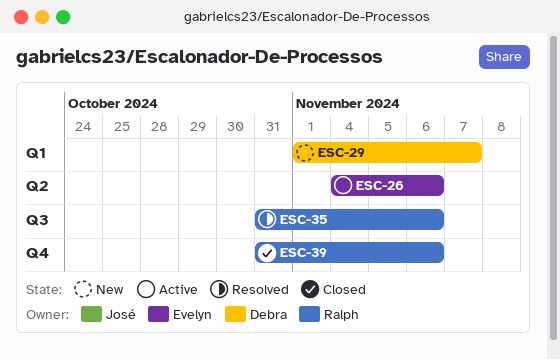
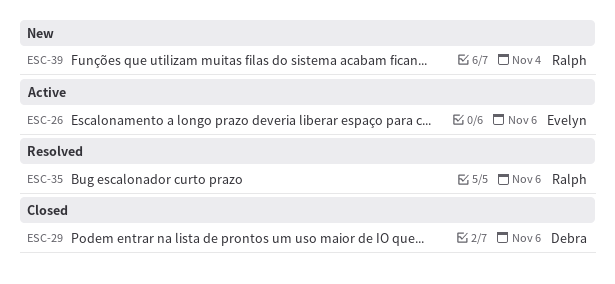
ESC-29, status: New -> Closed
ESC-29, due: Nov 7 -> Nov 6
ESC-39, status: Closed -> New
ESC-39, due: Nov 6 -> Nov 4

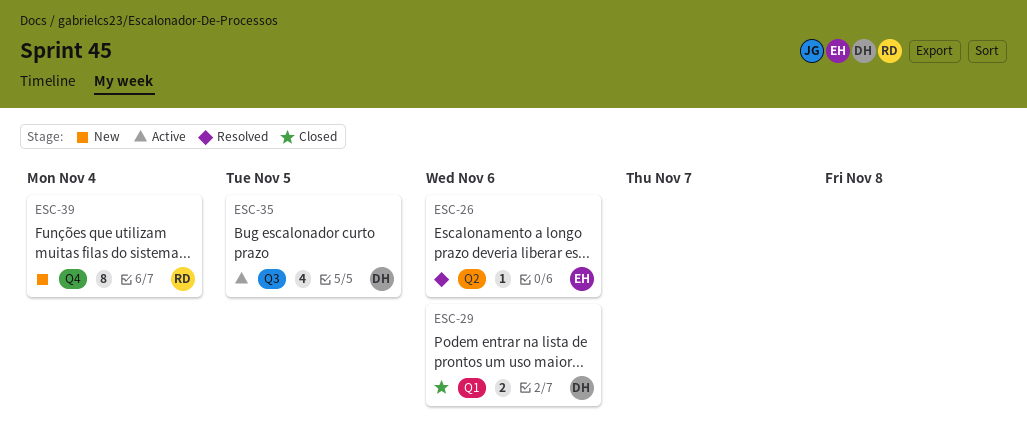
ESC-26, status: Active -> Resolved
ESC-35, status: Resolved -> Active
ESC-35, owner: Ralph -> Debra
ESC-35, due: Nov 6 -> Nov 5

